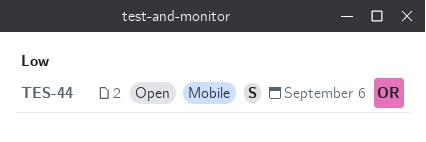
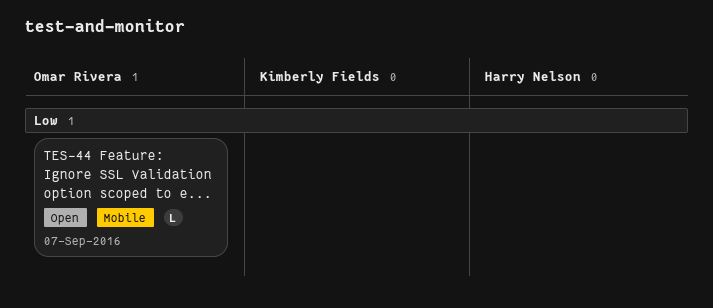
TES-44, estimate: S -> L
TES-44, due: Sep 6 -> Sep 7

